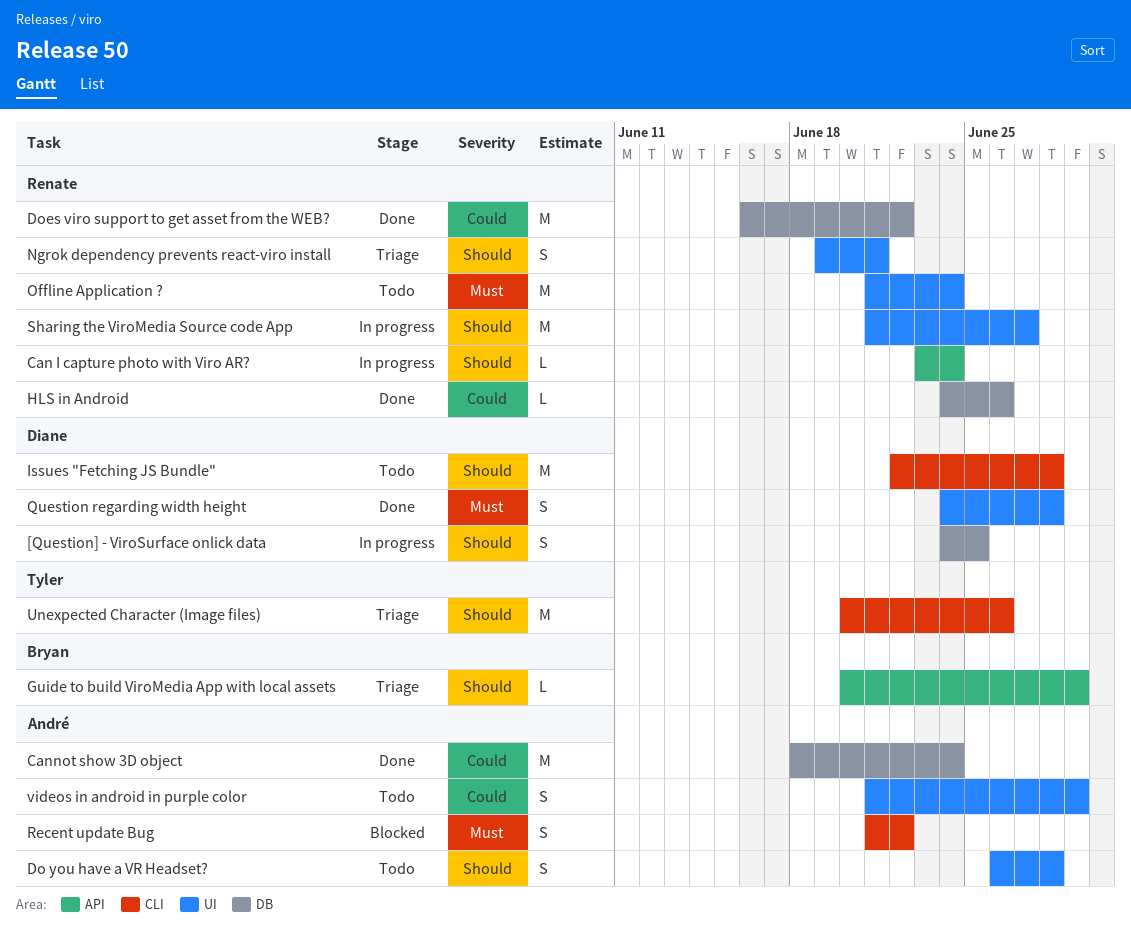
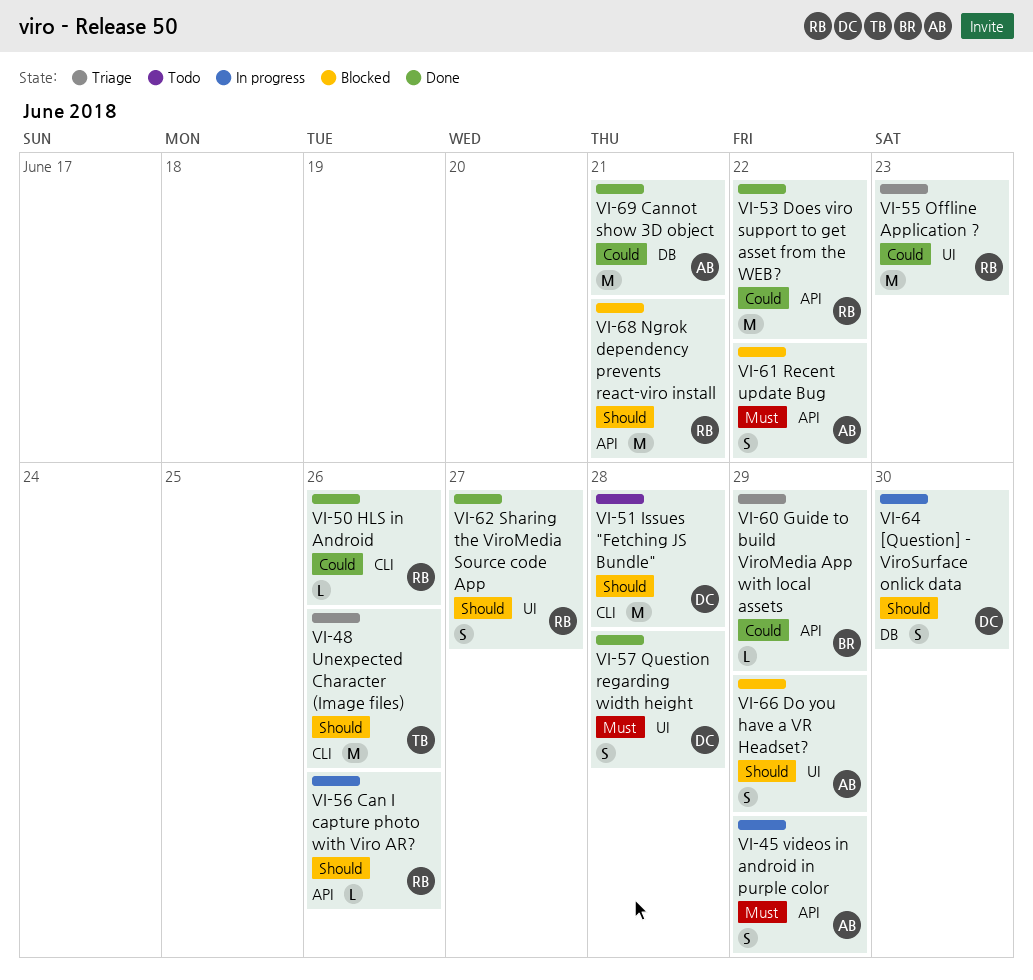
[Question] - ViroSurface onlick data, due: Jun 25 -> Jun 30
Can I capture photo with Viro AR?, due: Jun 24 -> Jun 26
Cannot show 3D object, due: Jun 24 -> Jun 21
Do you have a VR Headset?, status: Todo -> Blocked
Do you have a VR Headset?, due: Jun 28 -> Jun 29
Does viro support to get asset from the WEB?, label: DB -> API
Guide to build ViroMedia App with local assets, priority: Should -> Could
HLS in Android, label: DB -> CLI
Ngrok dependency prevents react-viro install, status: Triage -> Blocked
Ngrok dependency prevents react-viro install, label: UI -> API
Ngrok dependency prevents react-viro install, estimate: S -> M
Offline Application ?, status: Todo -> Triage
Offline Application ?, priority: Must -> Could
Offline Application ?, due: Jun 24 -> Jun 23
Recent update Bug, label: CLI -> API
Sharing the ViroMedia Source code App, status: In progress -> Done
Sharing the ViroMedia Source code App, estimate: M -> S
videos in android in purple color, status: Todo -> In progress
videos in android in purple color, priority: Could -> Must
videos in android in purple color, label: UI -> API

